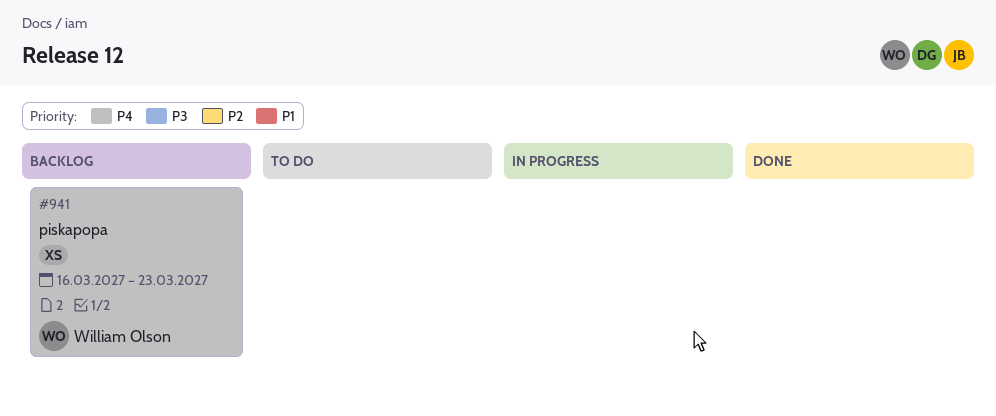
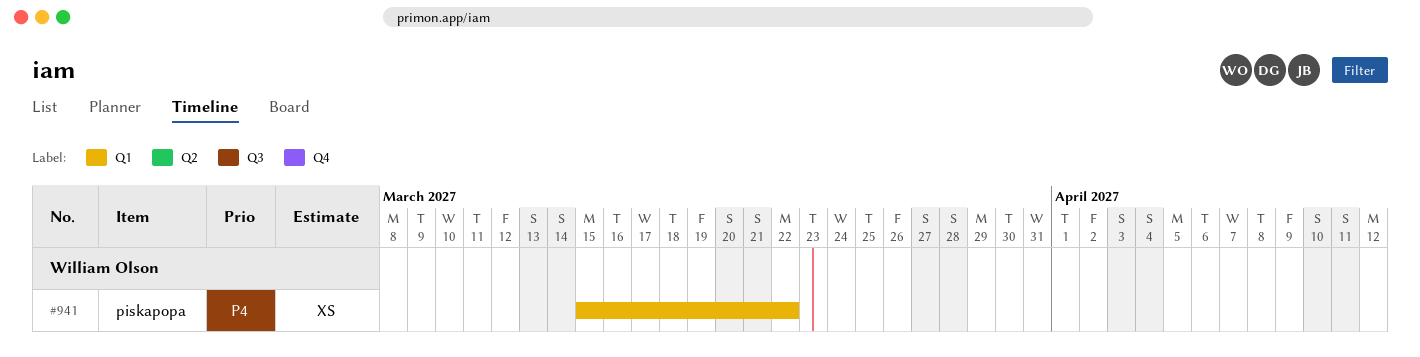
#941, start: Mar 16 -> Mar 15
#941, due: Mar 23 -> Mar 22

